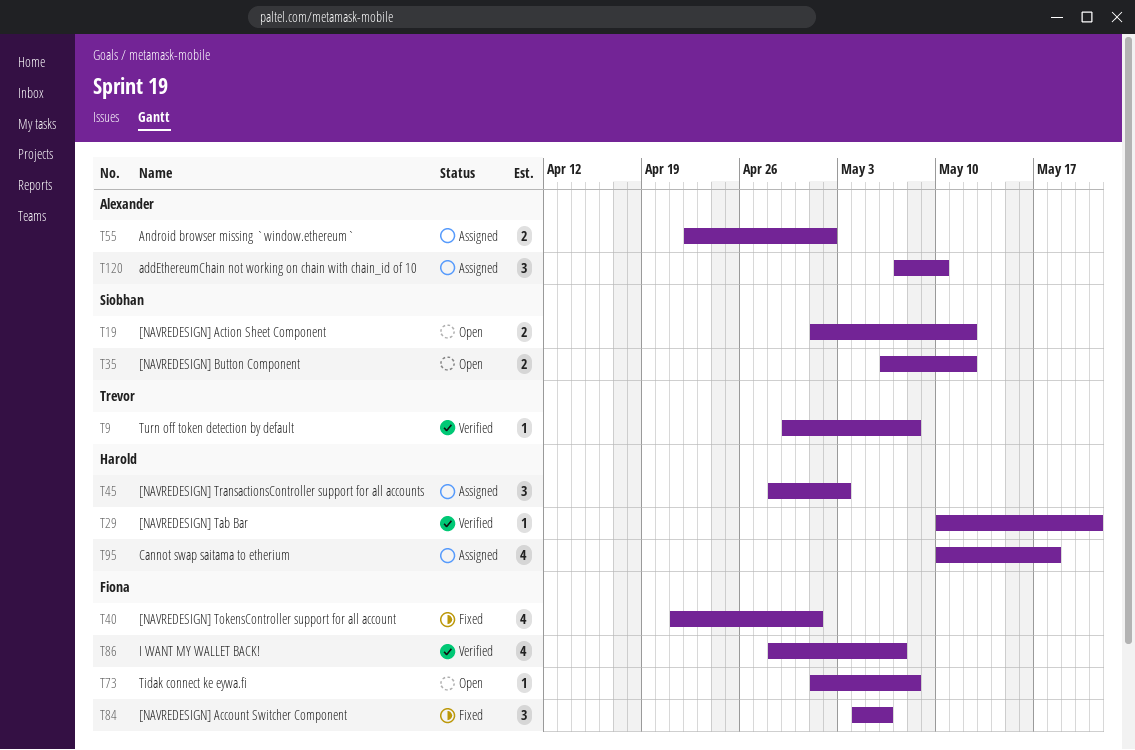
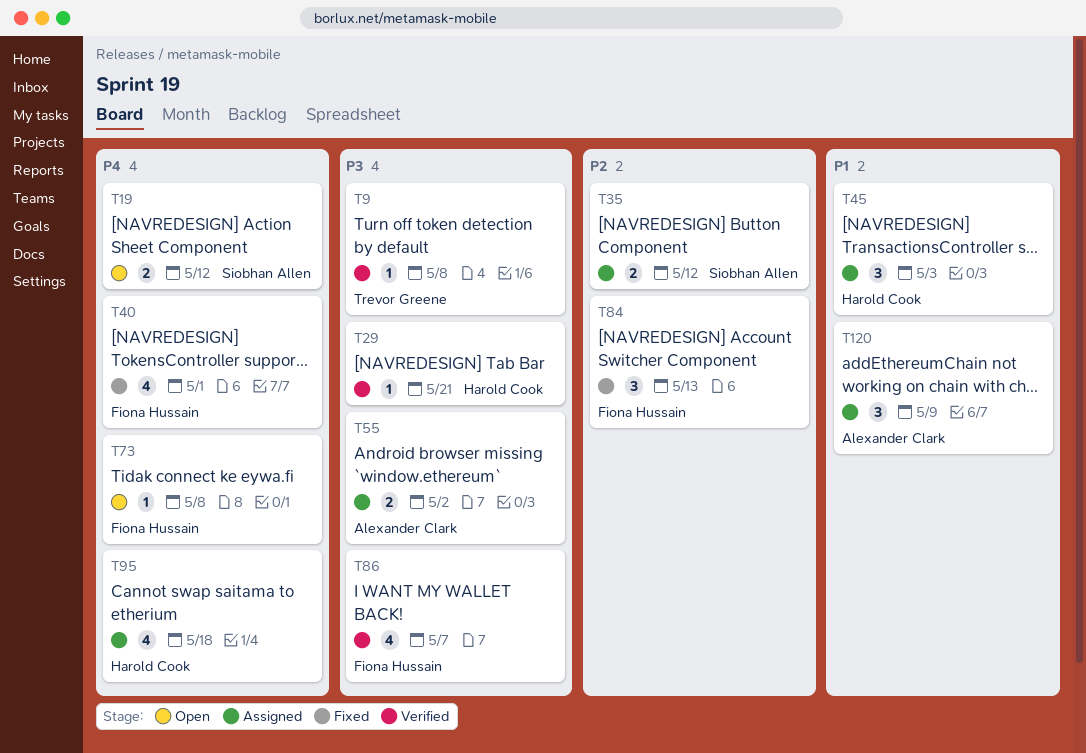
T35, status: Open -> Assigned
T84, due: May 6 -> May 13
T120, due: May 10 -> May 9

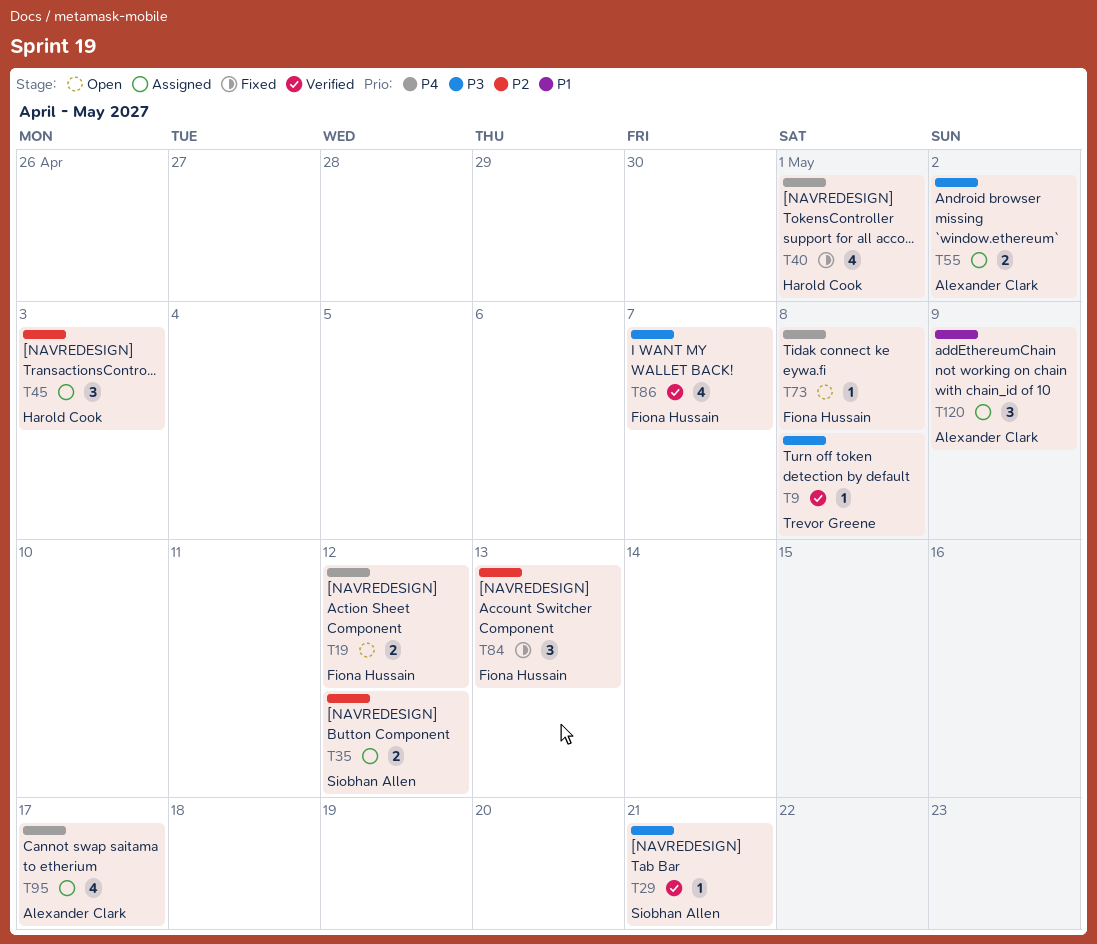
T19, owner: Siobhan Allen -> Fiona Hussain
T29, owner: Harold Cook -> Siobhan Allen
T40, owner: Fiona Hussain -> Harold Cook
T45, priority: P1 -> P2
T95, owner: Harold Cook -> Alexander Clark
T95, due: May 18 -> May 17

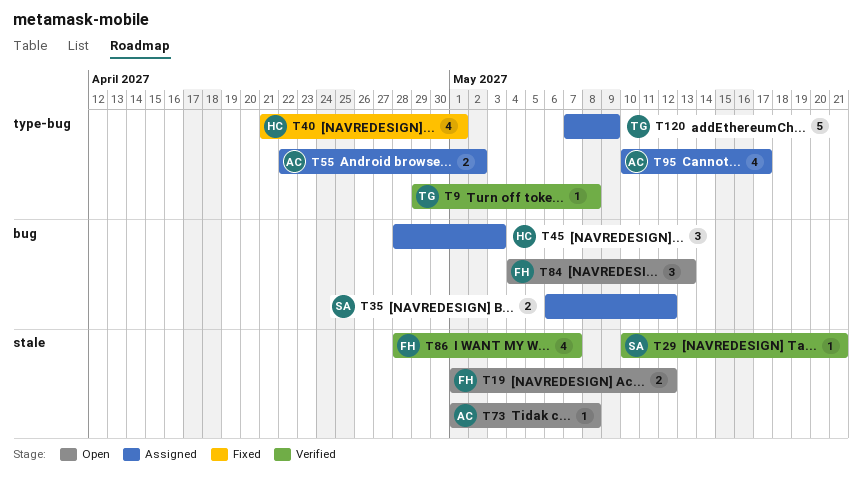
T73, owner: Fiona Hussain -> Alexander Clark
T84, status: Fixed -> Open
T120, owner: Alexander Clark -> Trevor Greene
T120, estimate: 3 -> 5

